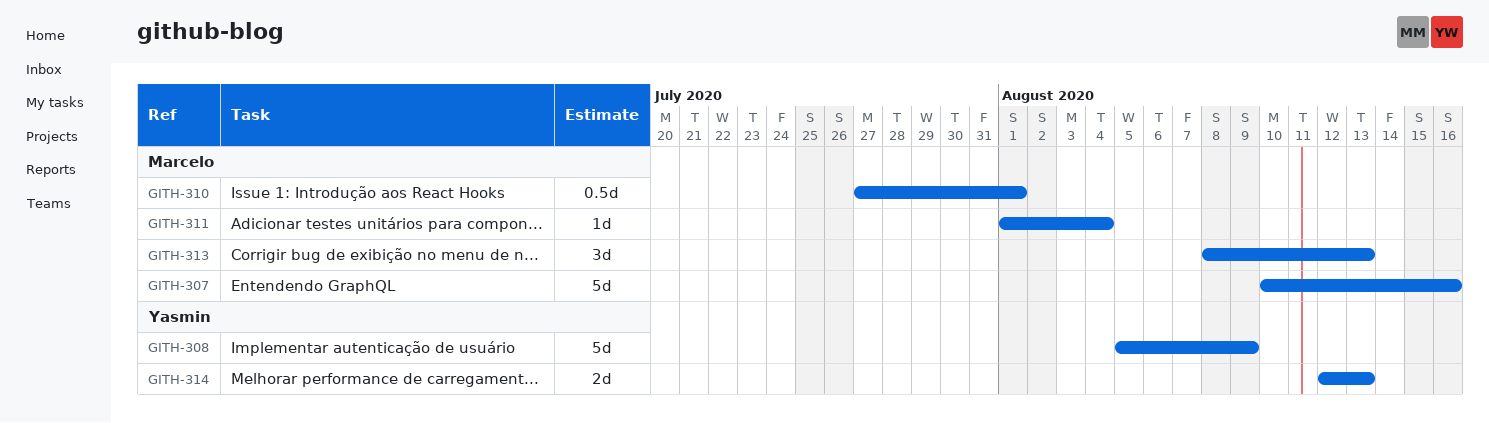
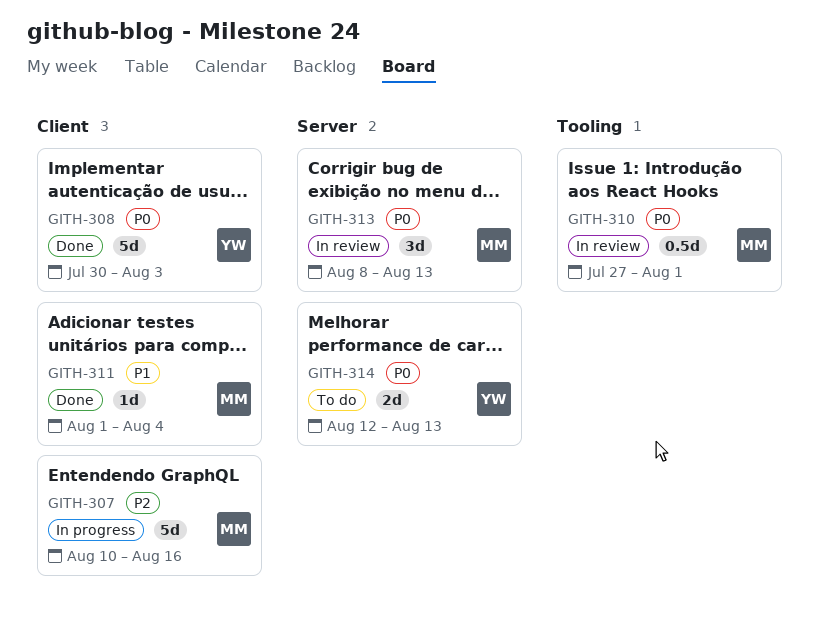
GITH-308, start: Aug 5 -> Jul 30
GITH-308, due: Aug 9 -> Aug 3

